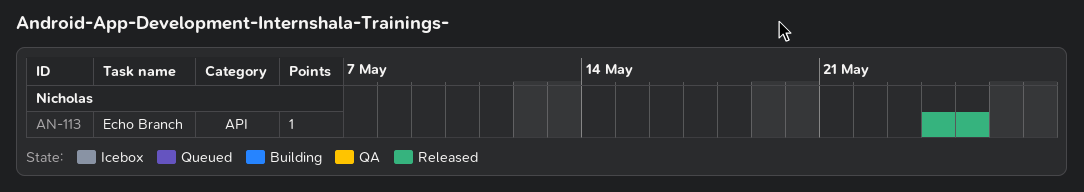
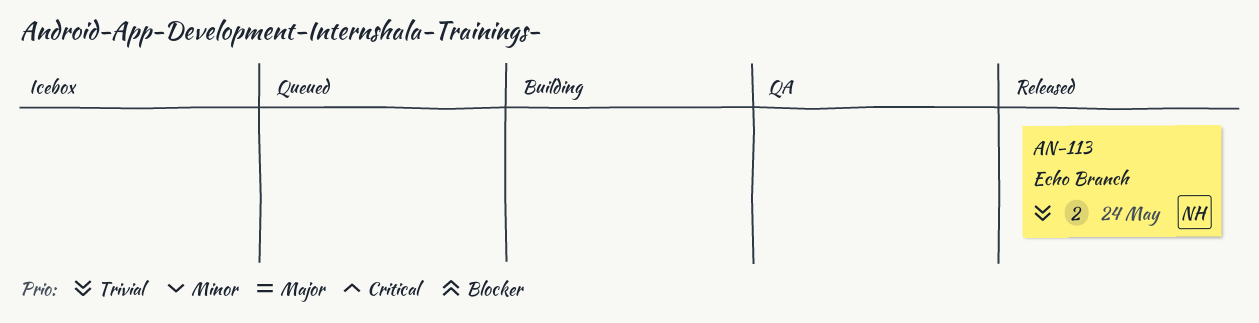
AN-113, estimate: 1 -> 2
AN-113, due: May 25 -> May 24

